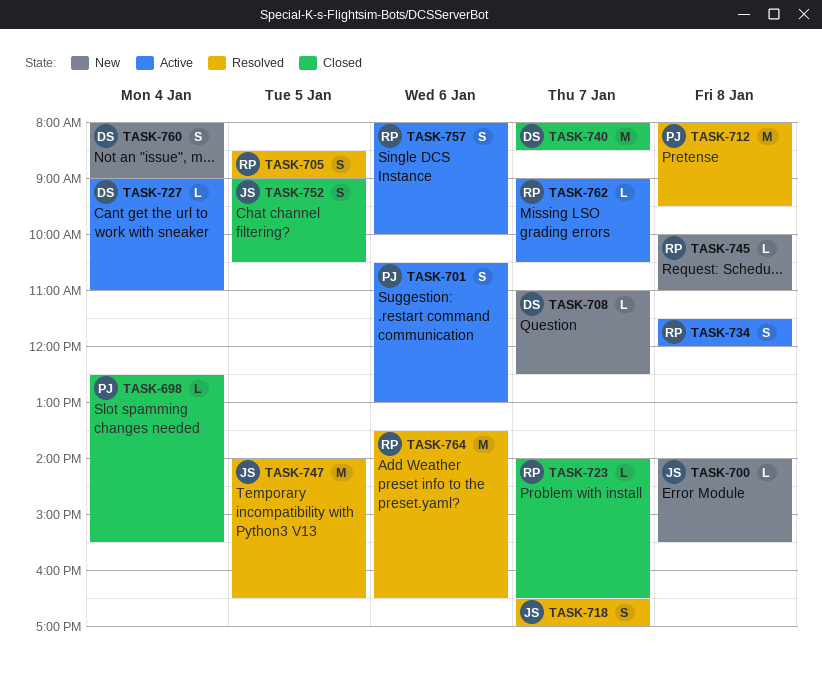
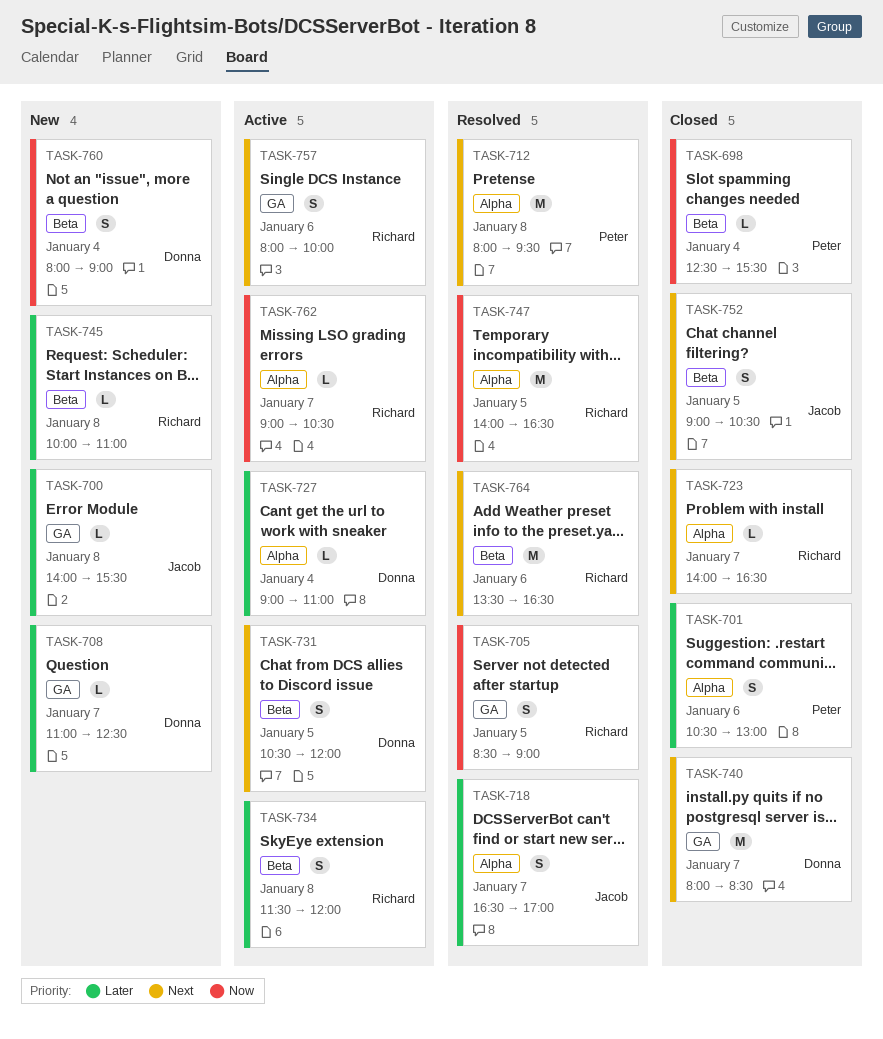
TASK-701, status: Active -> Closed
TASK-731: none -> present
TASK-747, owner: Jacob -> Richard

